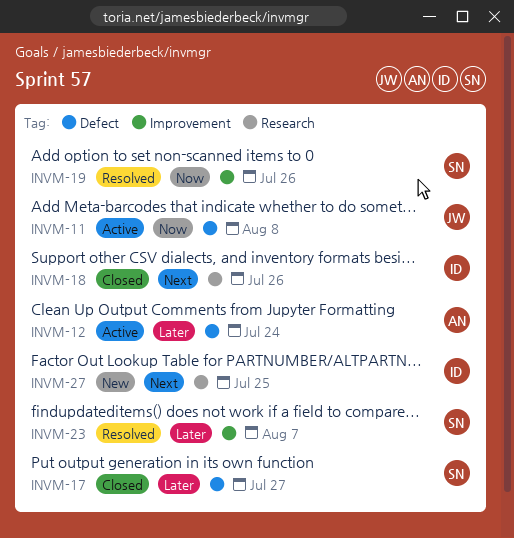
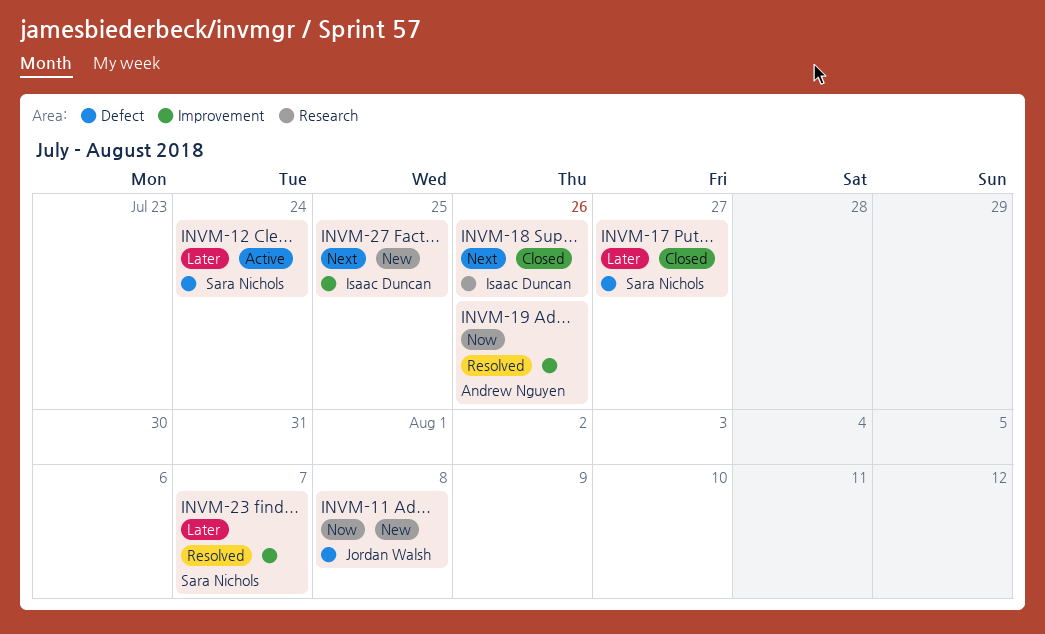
INVM-11, status: Active -> New
INVM-12, owner: Andrew Nguyen -> Sara Nichols
INVM-19, owner: Sara Nichols -> Andrew Nguyen
INVM-27, label: Research -> Improvement

